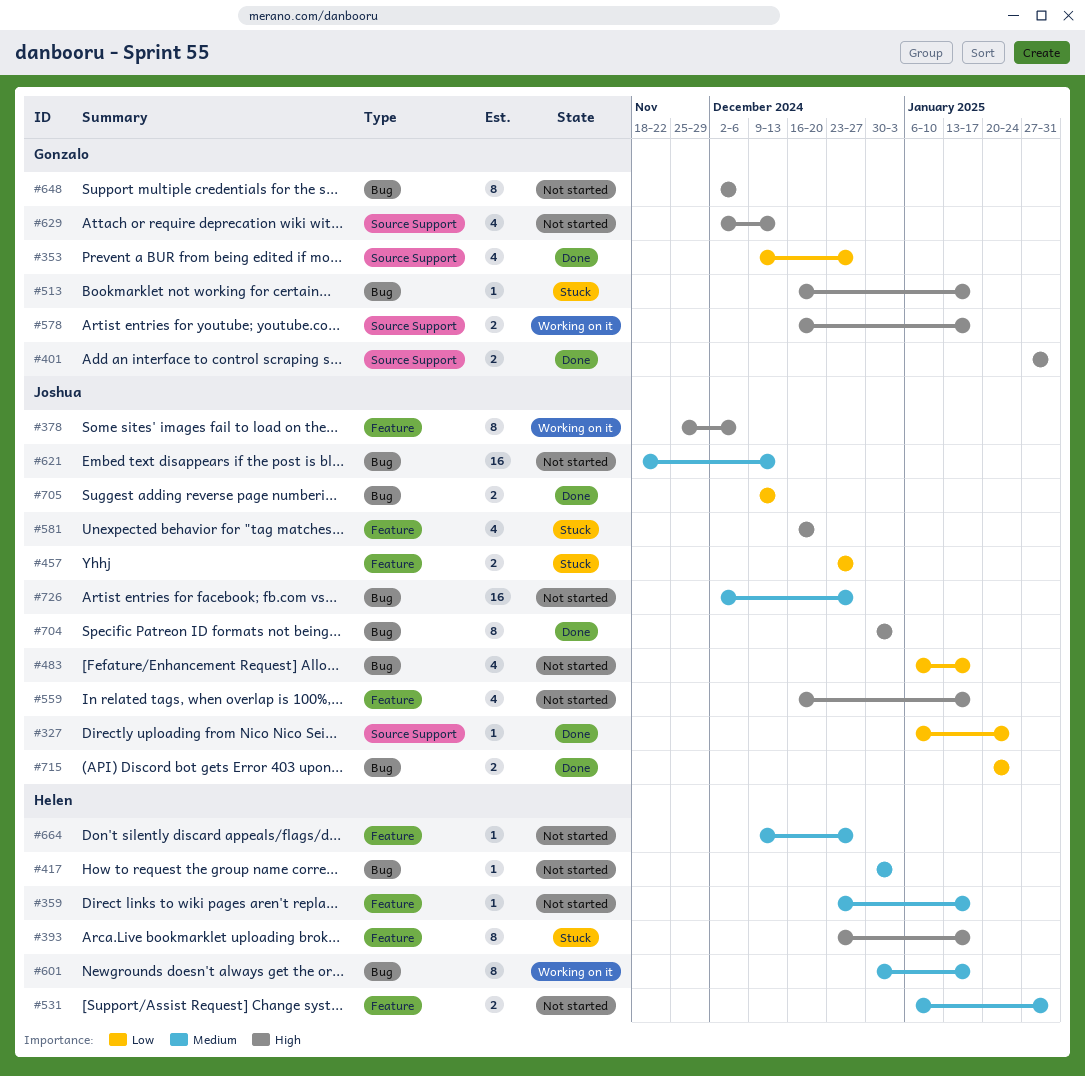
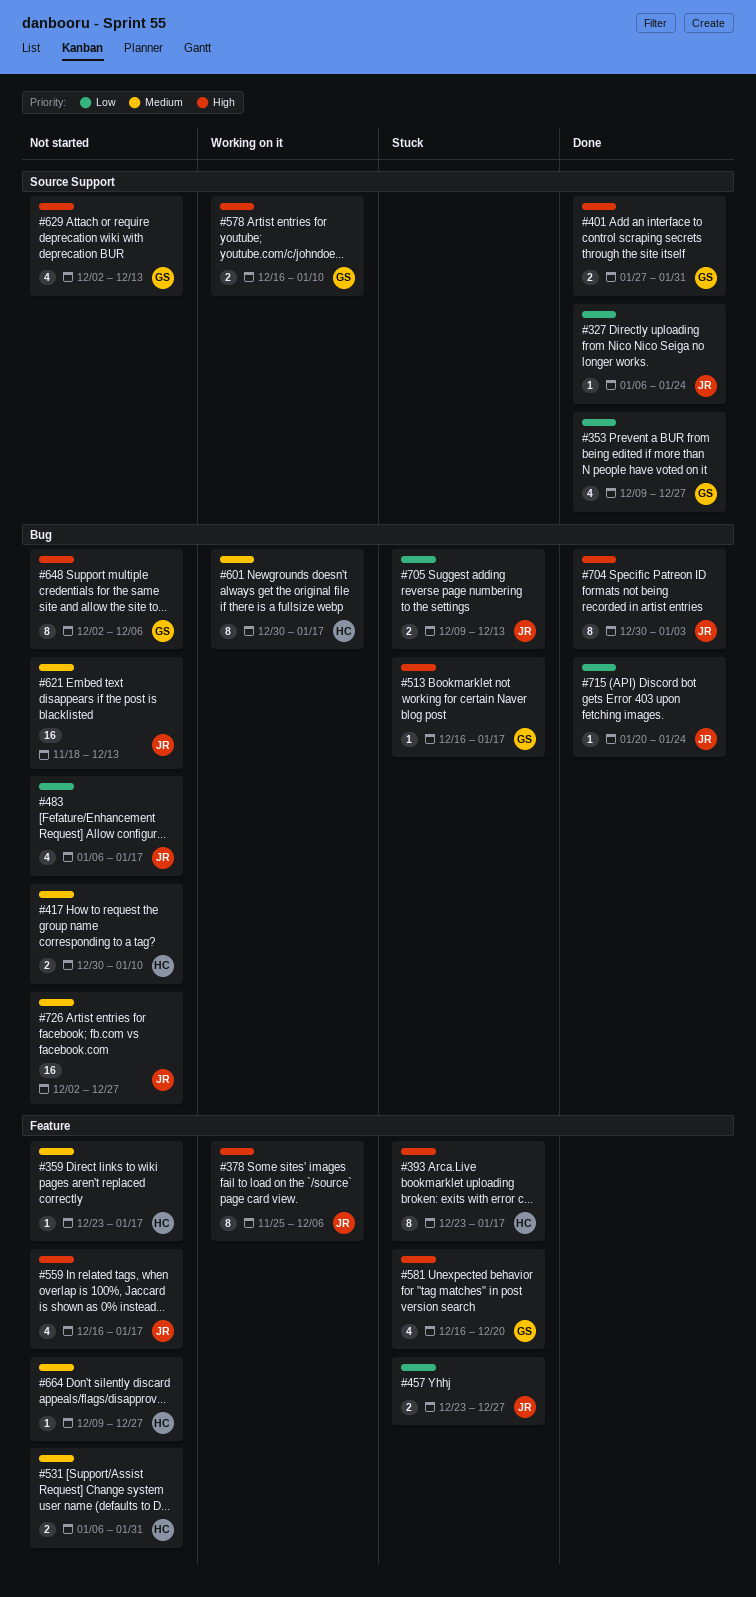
#417, estimate: 1 -> 2
#417, due: Jan 3 -> Jan 10
#578, due: Jan 17 -> Jan 10
#581, owner: Joshua -> Gonzalo
#705, status: Done -> Stuck
#715, estimate: 2 -> 1

